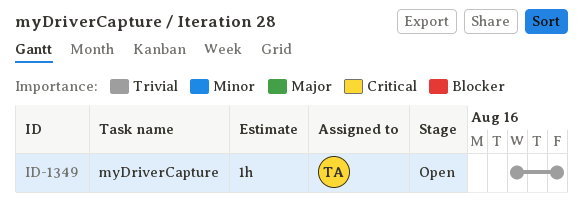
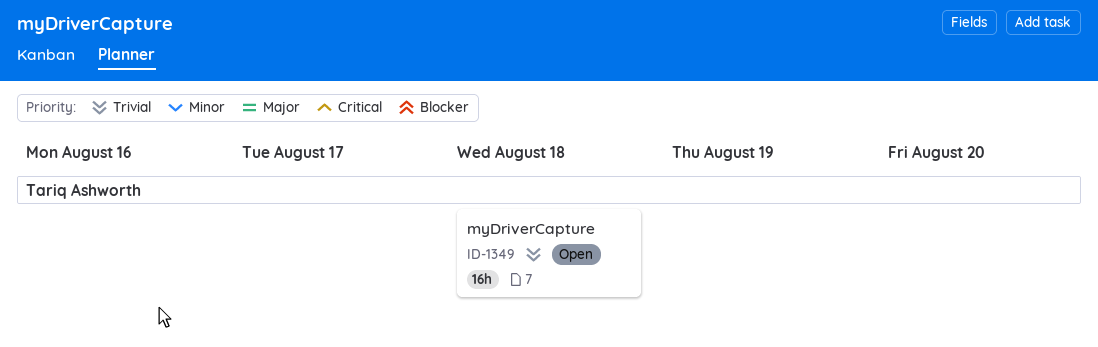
ID-1349, estimate: 1h -> 16h
ID-1349, due: Aug 20 -> Aug 18

